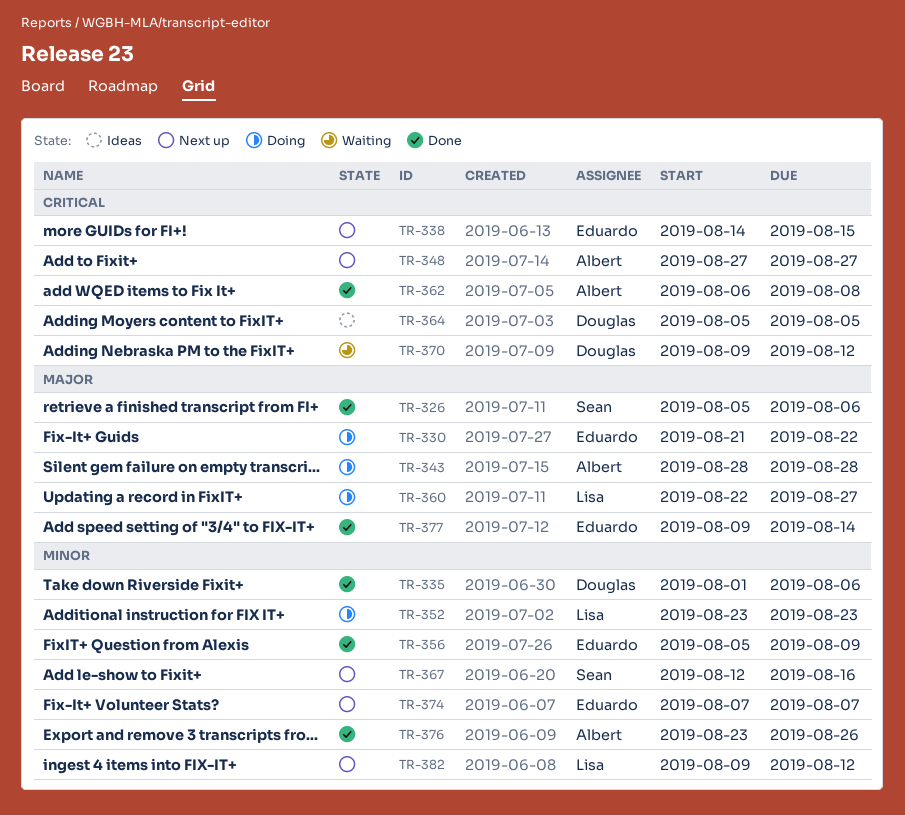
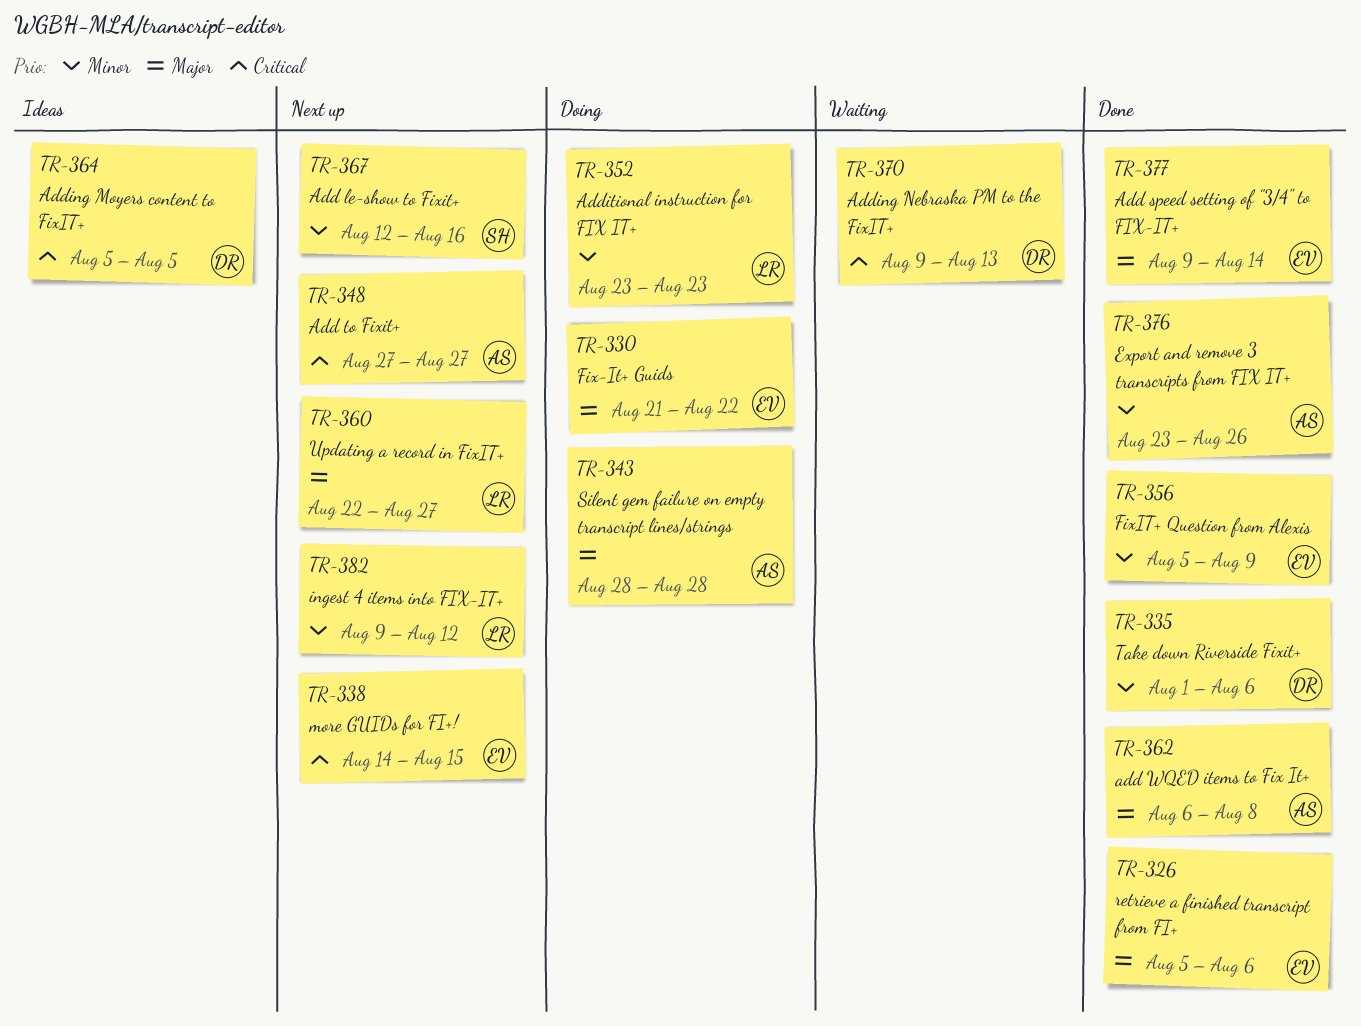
TR-326, owner: Sean -> Eduardo
TR-360, status: Doing -> Next up
TR-362, priority: Critical -> Major
TR-370, due: Aug 12 -> Aug 13
TR-374: present -> none

